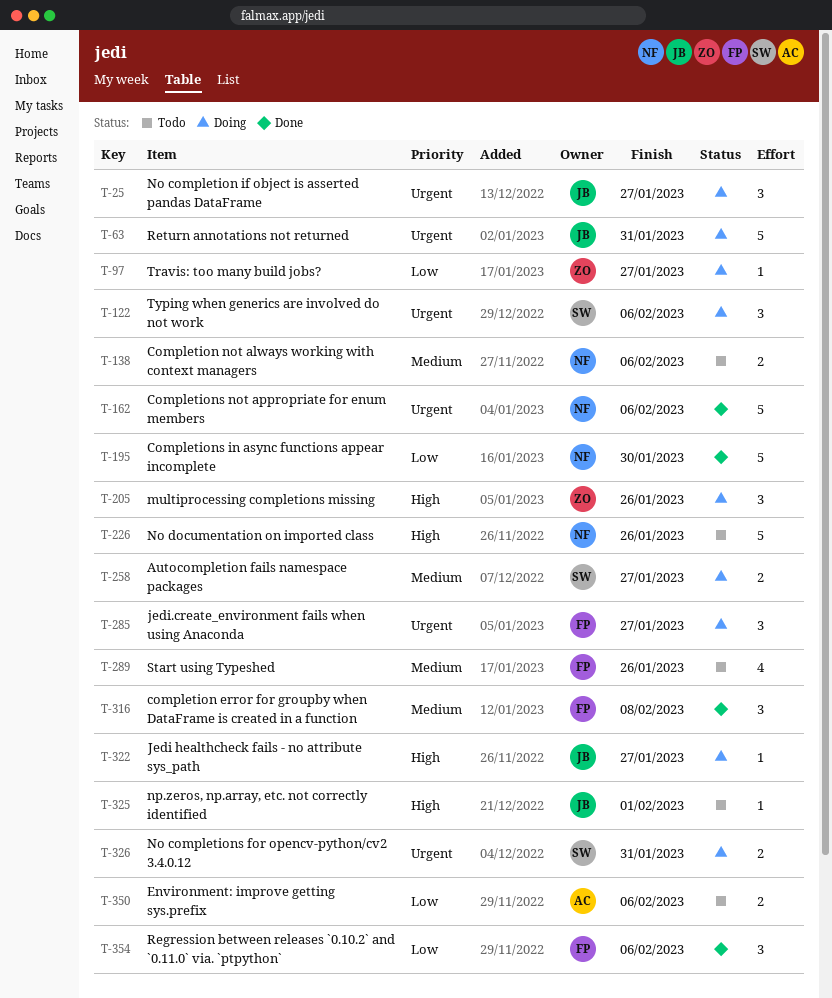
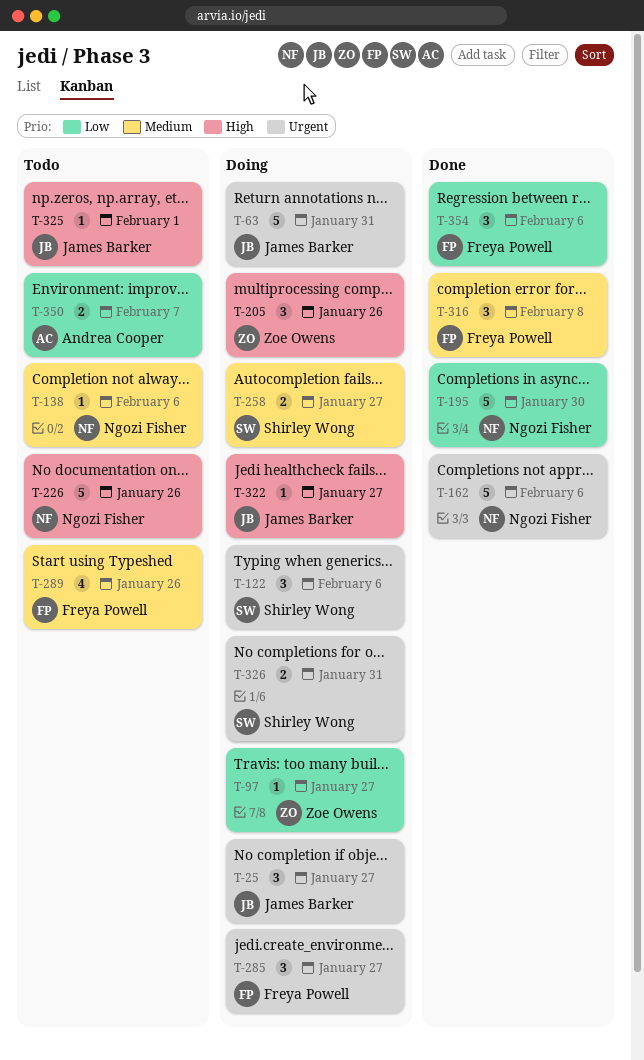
T-138, estimate: 2 -> 1
T-350, due: Feb 6 -> Feb 7

